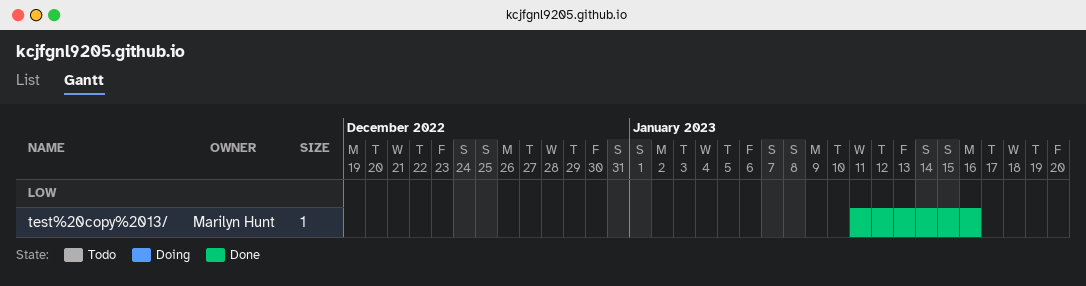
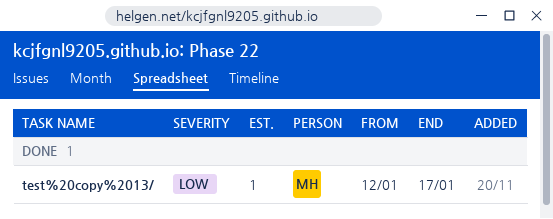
test%20copy%2013/, start: Jan 11 -> Jan 12
test%20copy%2013/, due: Jan 16 -> Jan 17

